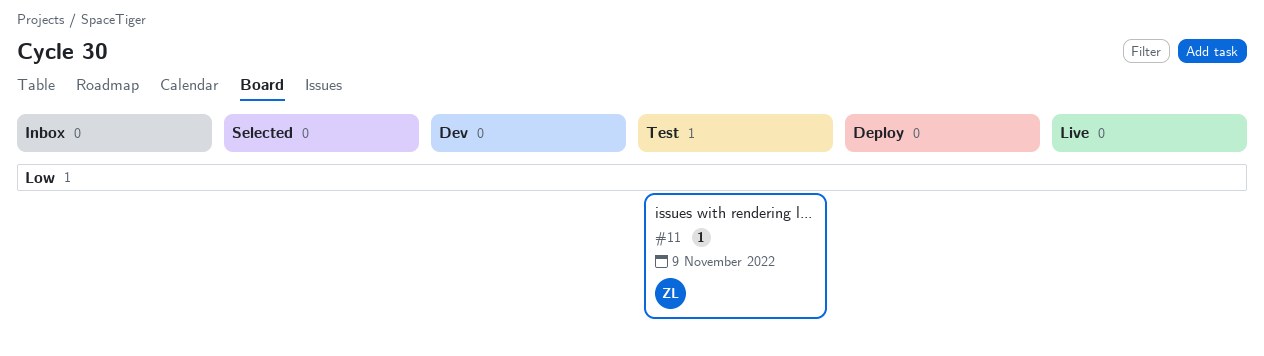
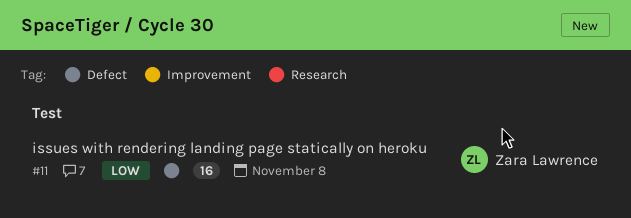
#11, estimate: 1 -> 16
#11, due: Nov 9 -> Nov 8

